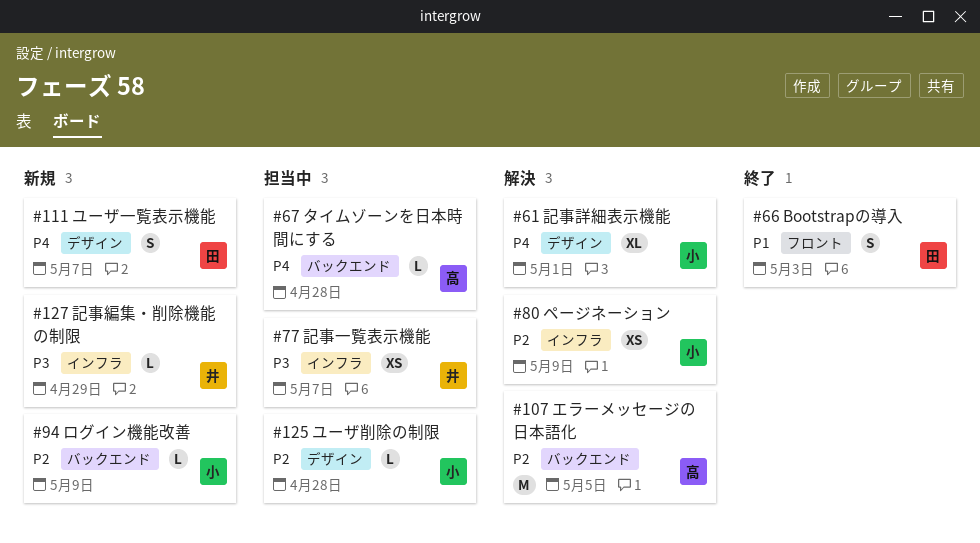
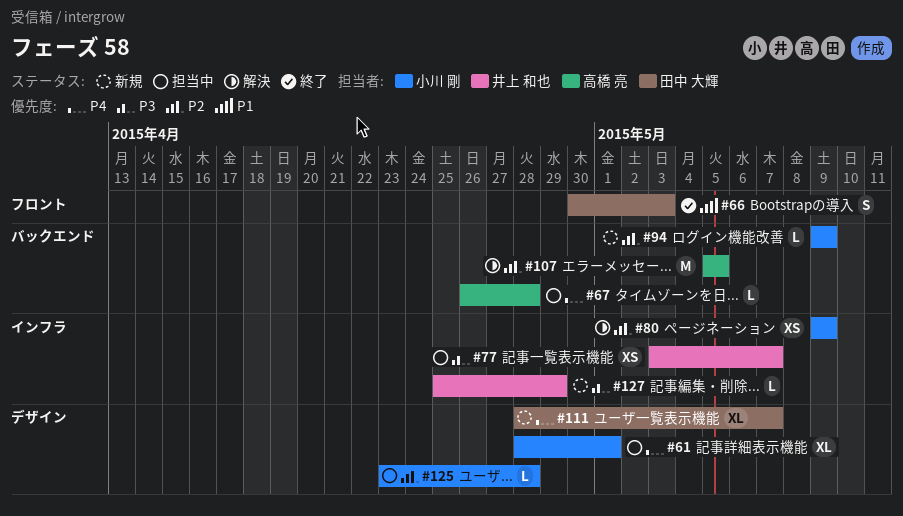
#61, status: 解決 -> 担当中
#111, estimate: S -> XL

